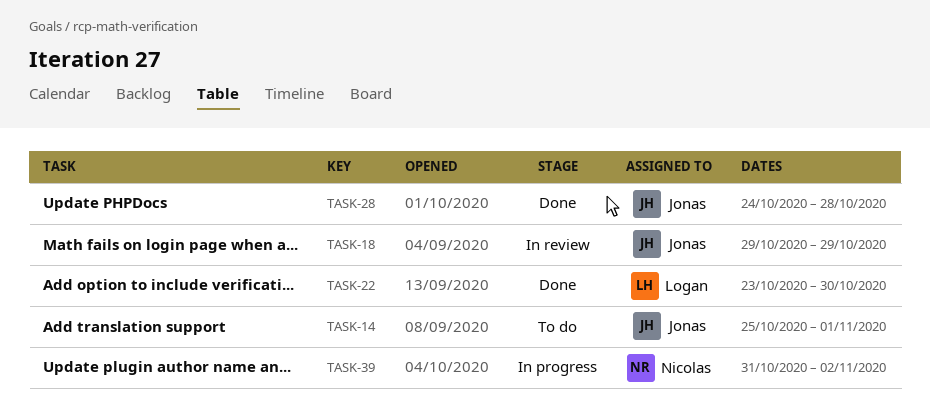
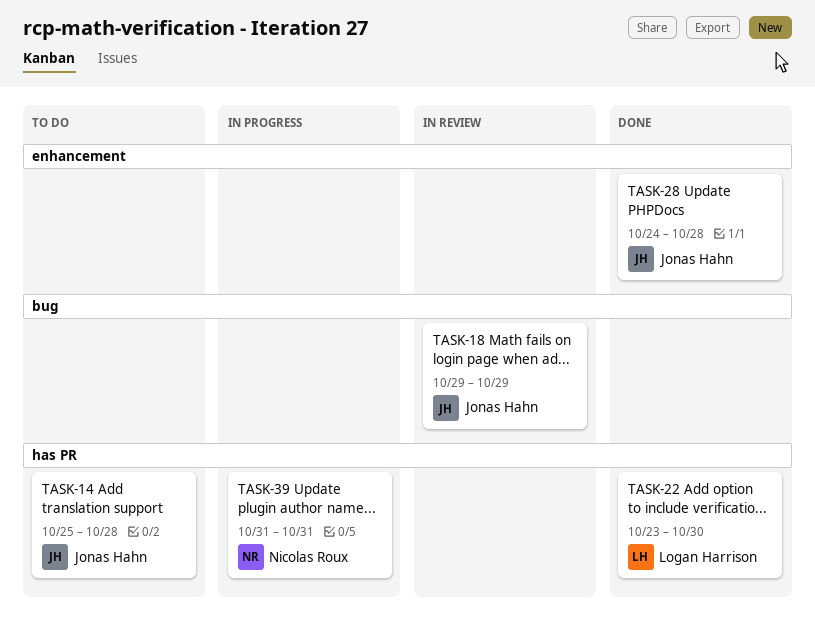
TASK-14, due: Nov 1 -> Oct 28
TASK-39, due: Nov 2 -> Oct 31

